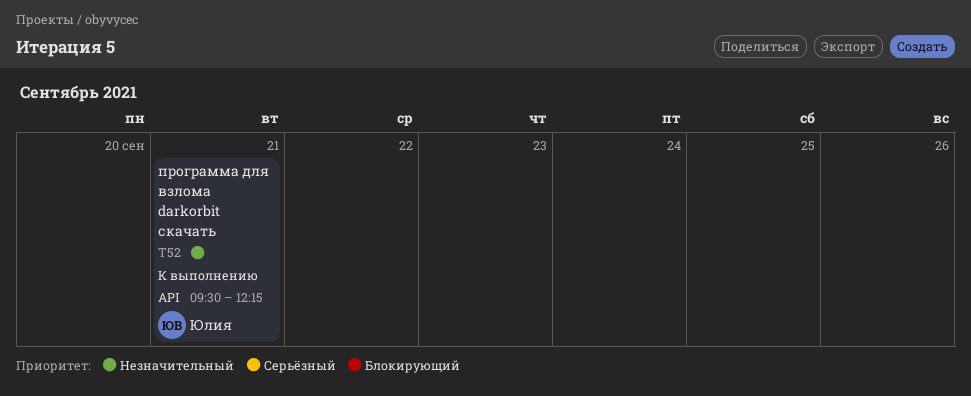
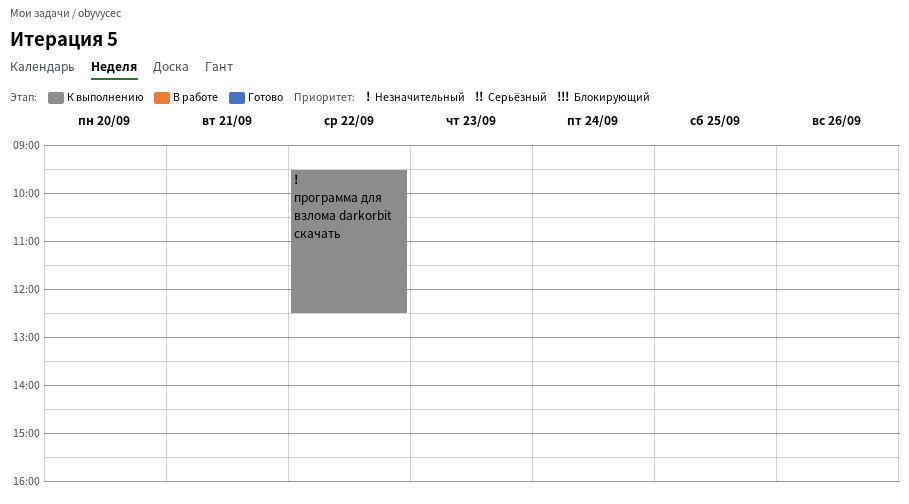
программа для взлома darkorbit скачать, day: Sep 21 -> Sep 22
программа для взлома darkorbit скачать, ends: 12:15 -> 12:30

